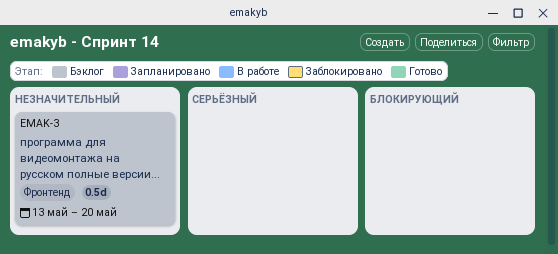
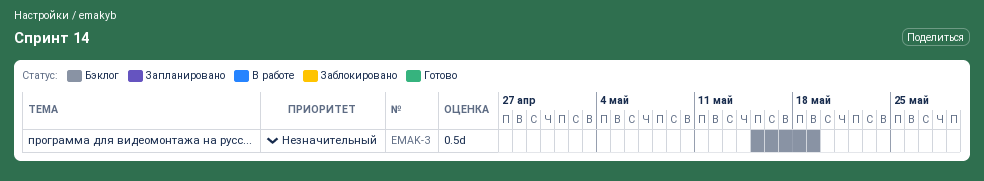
EMAK-3, start: May 13 -> May 15
EMAK-3, due: May 20 -> May 19

